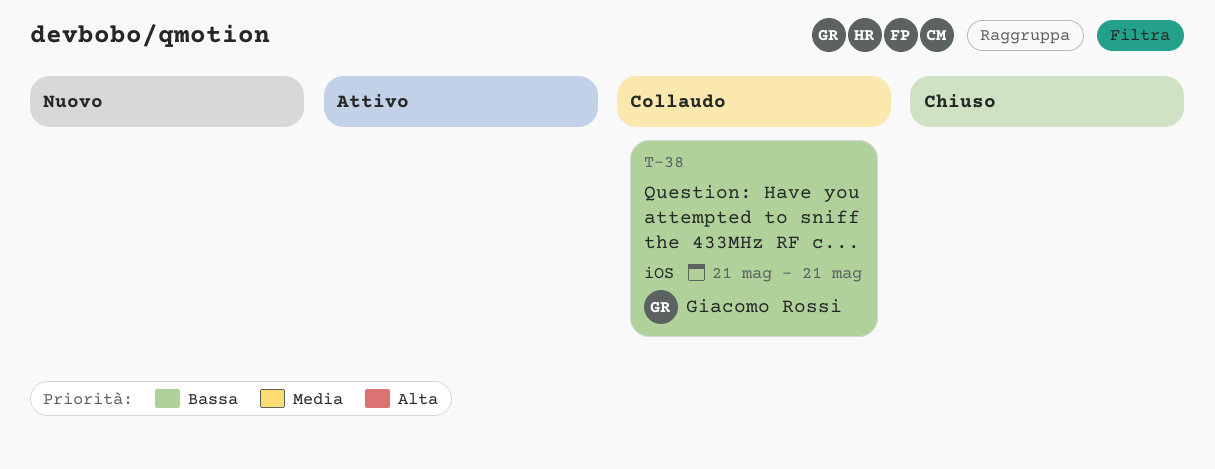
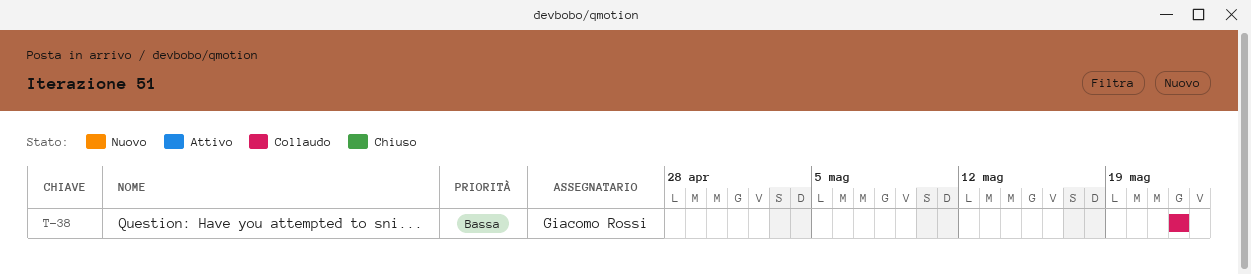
T-38, start: May 21 -> May 22
T-38, due: May 21 -> May 22

